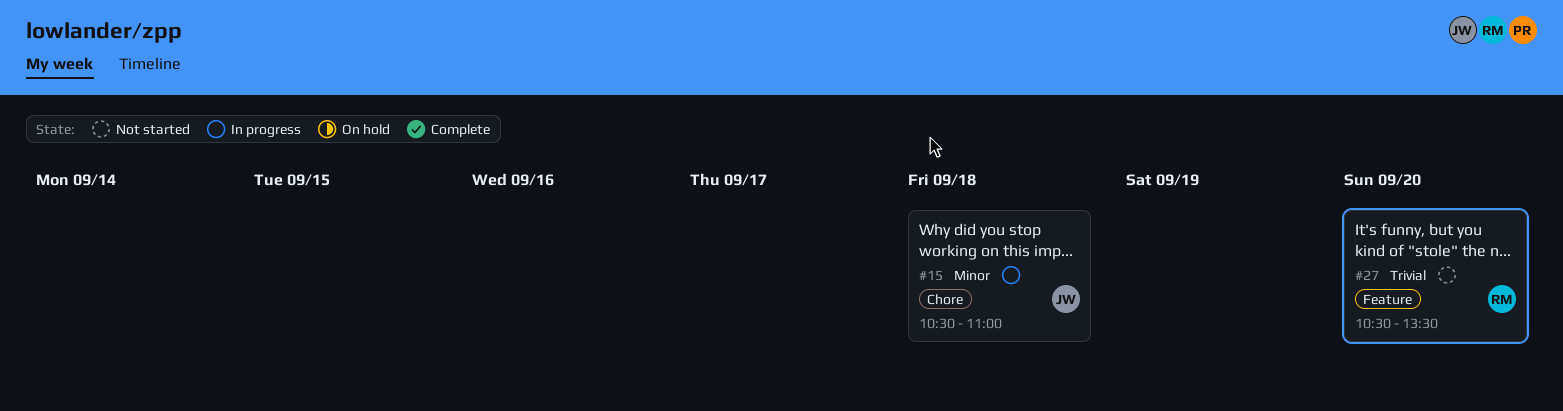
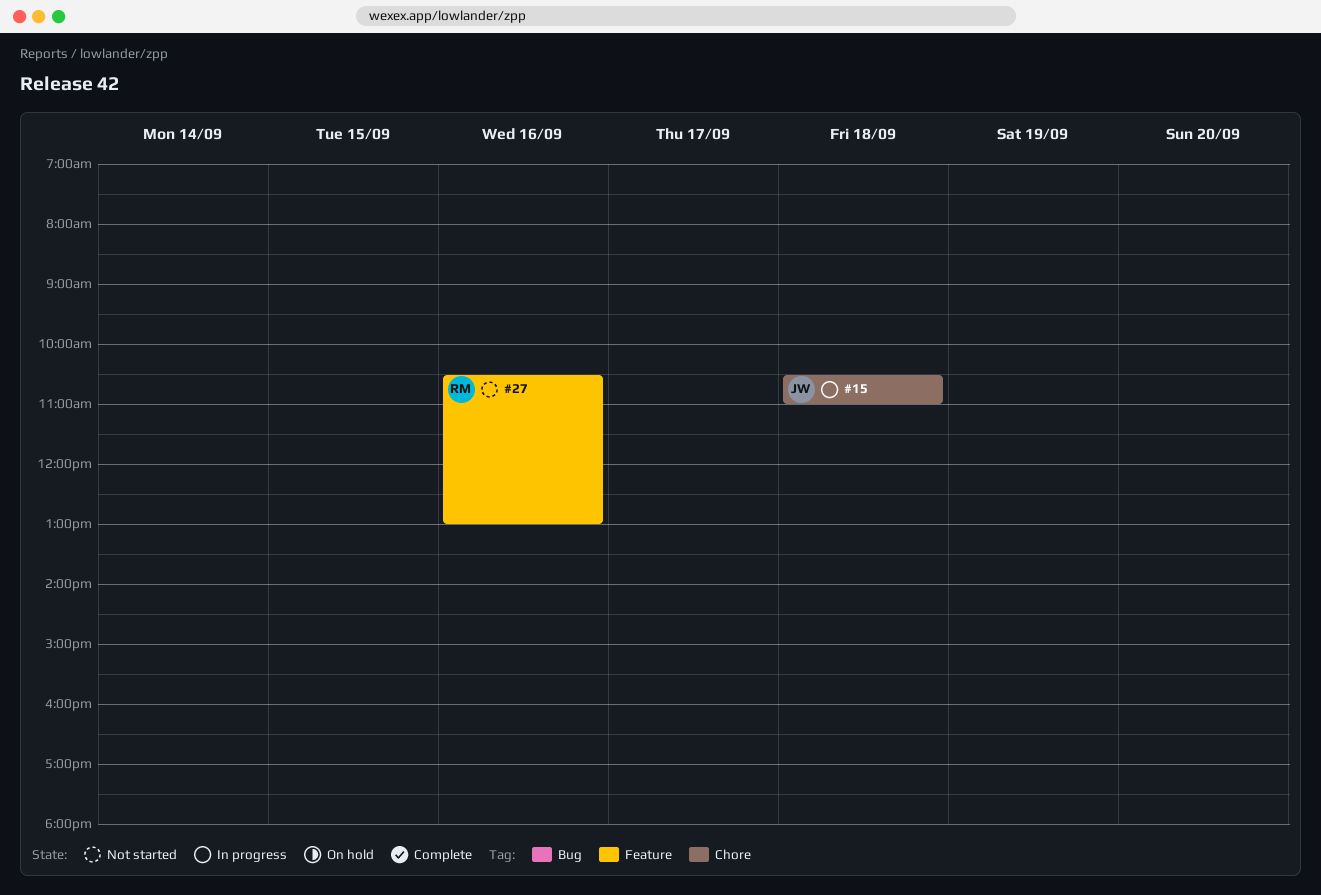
#27, day: Sep 20 -> Sep 16
#27, ends: 13:30 -> 13:00

